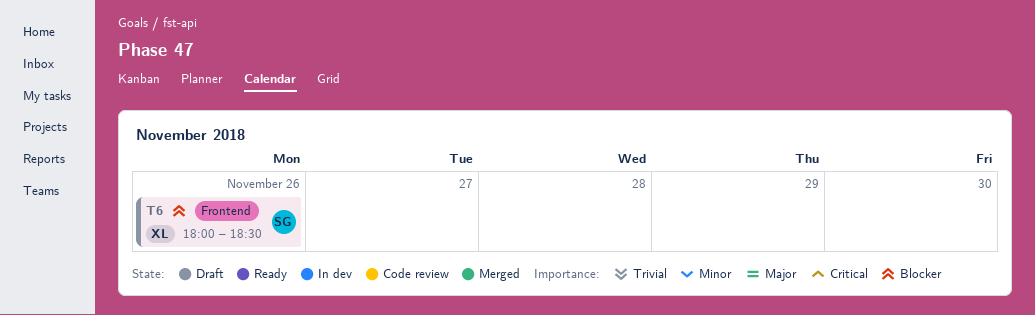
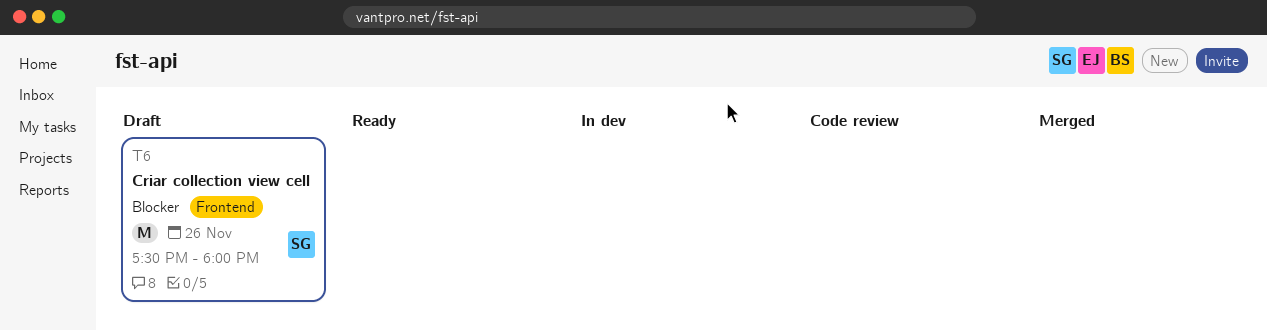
T6, estimate: XL -> M
T6, begins: 18:00 -> 17:30
T6, ends: 18:30 -> 18:00

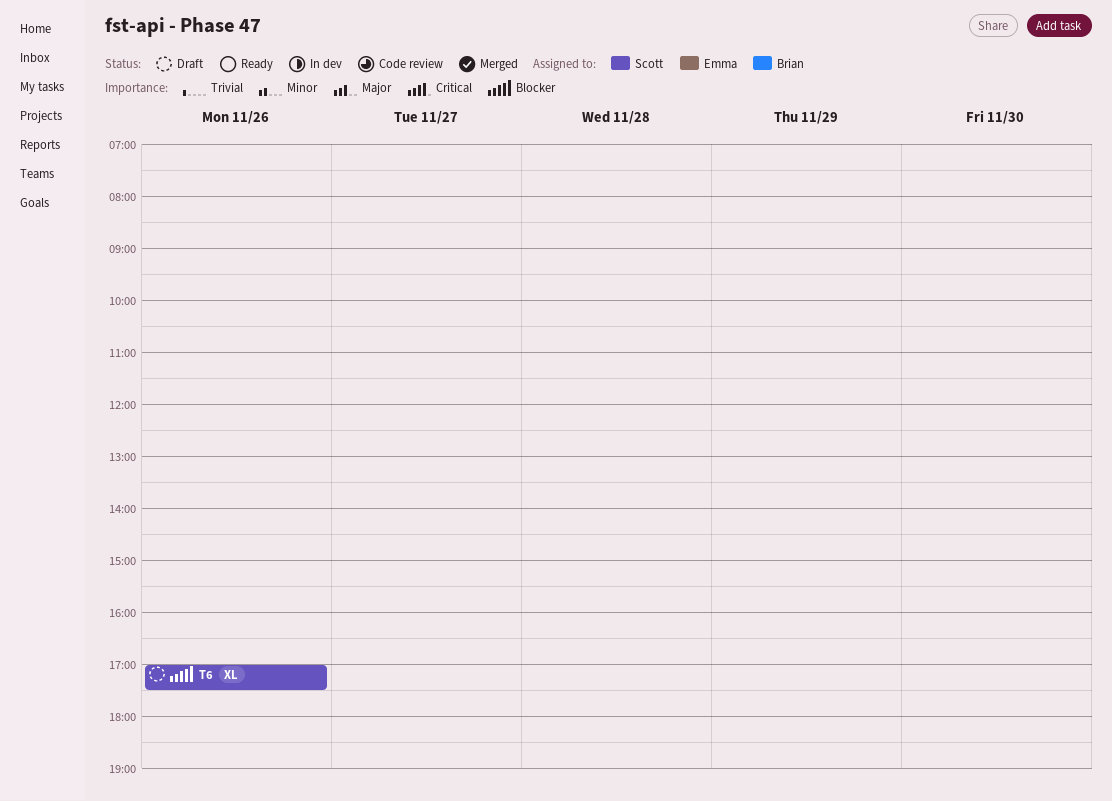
T6, estimate: M -> XL
T6, begins: 17:30 -> 17:00
T6, ends: 18:00 -> 17:30

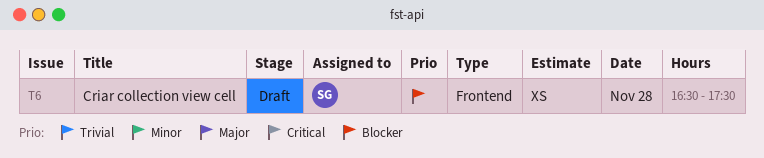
T6, estimate: XL -> XS
T6, day: Nov 26 -> Nov 28
T6, begins: 17:00 -> 16:30

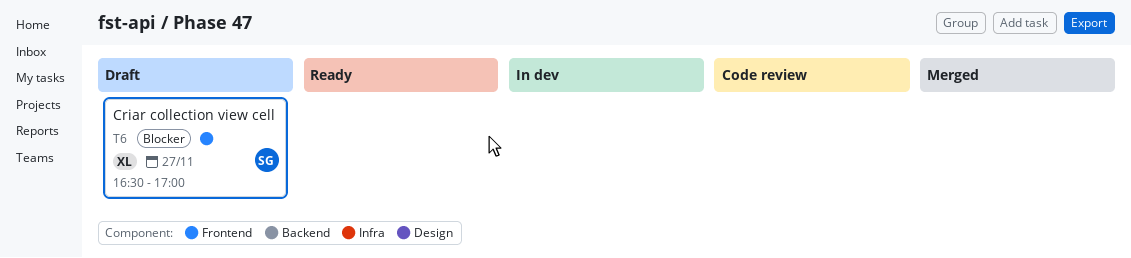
T6, estimate: XS -> XL
T6, day: Nov 28 -> Nov 27
T6, ends: 17:30 -> 17:00

